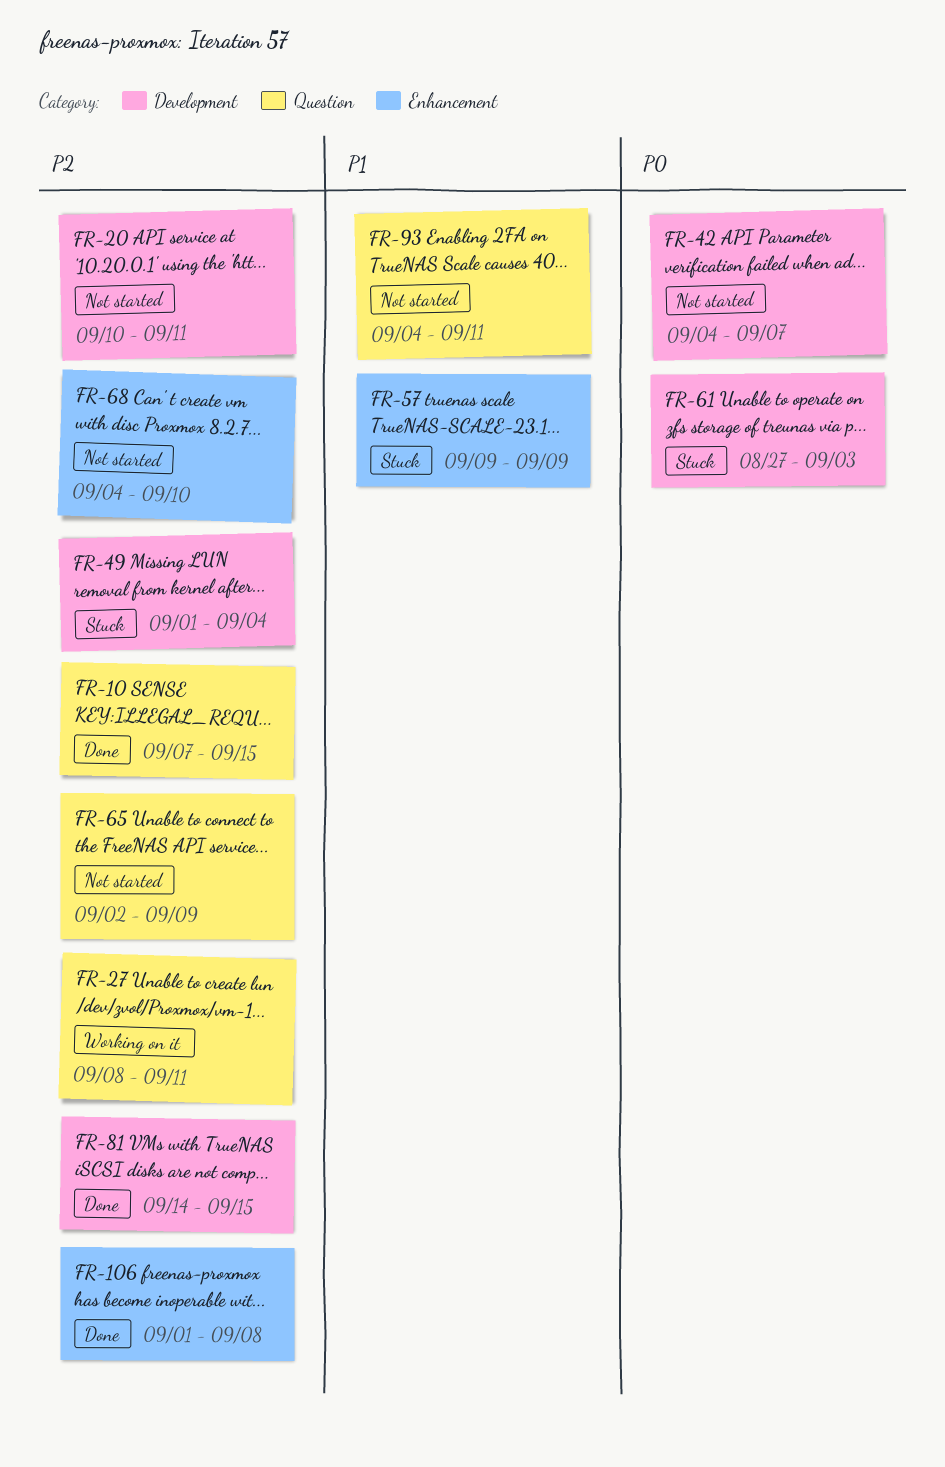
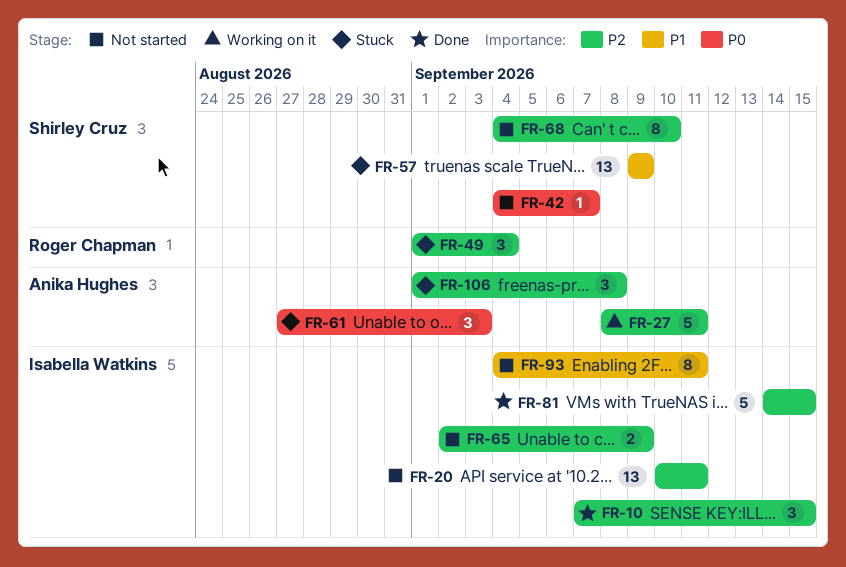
FR-106, status: Done -> Stuck

